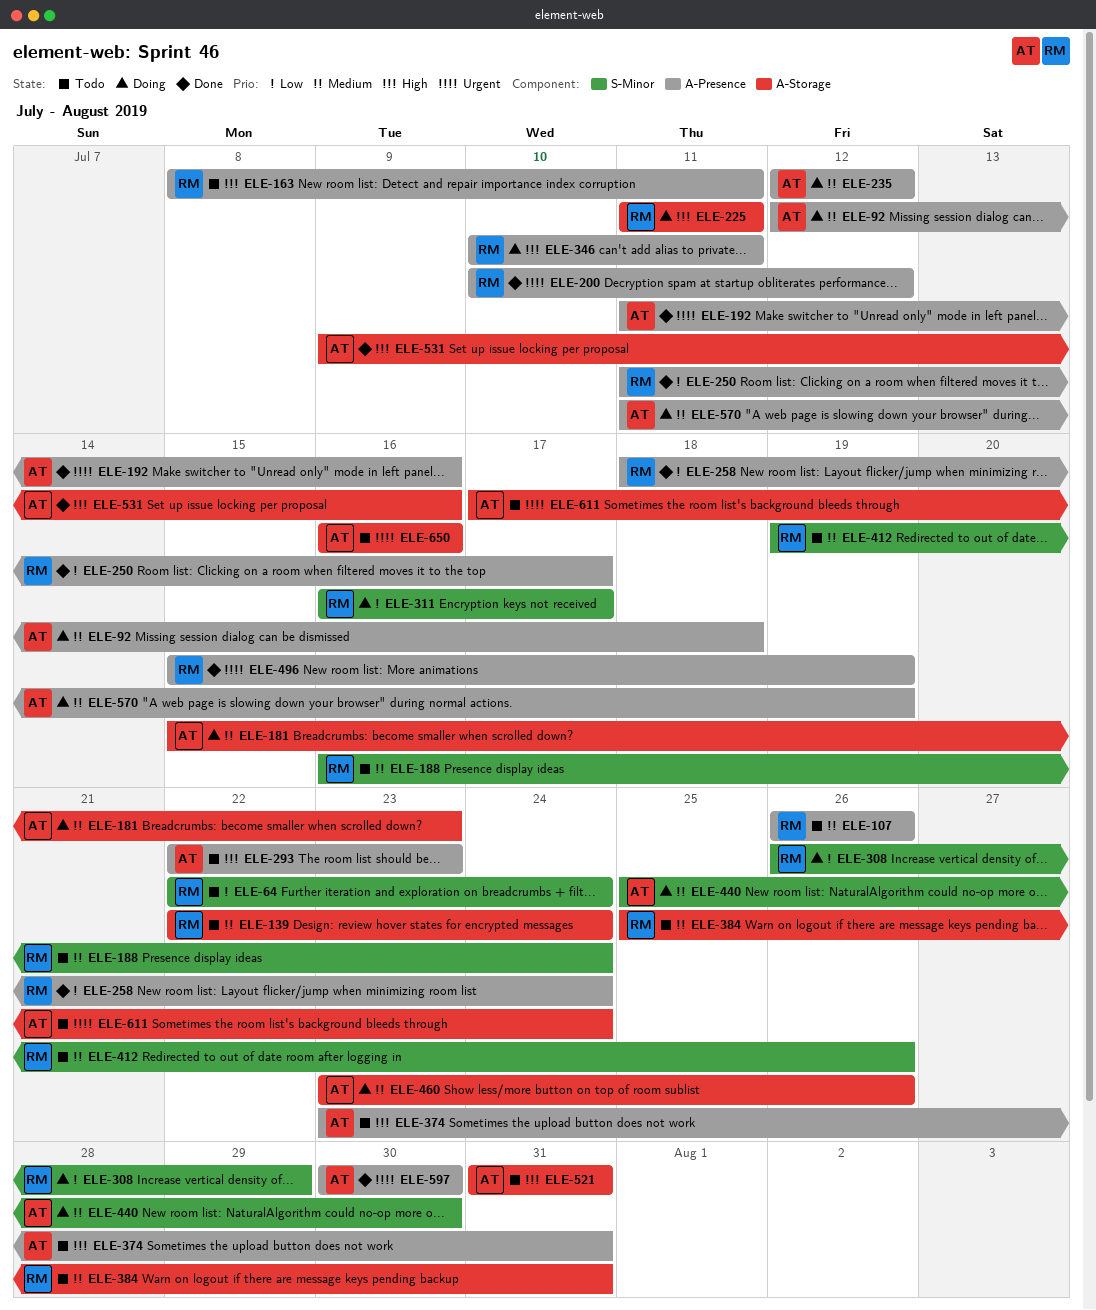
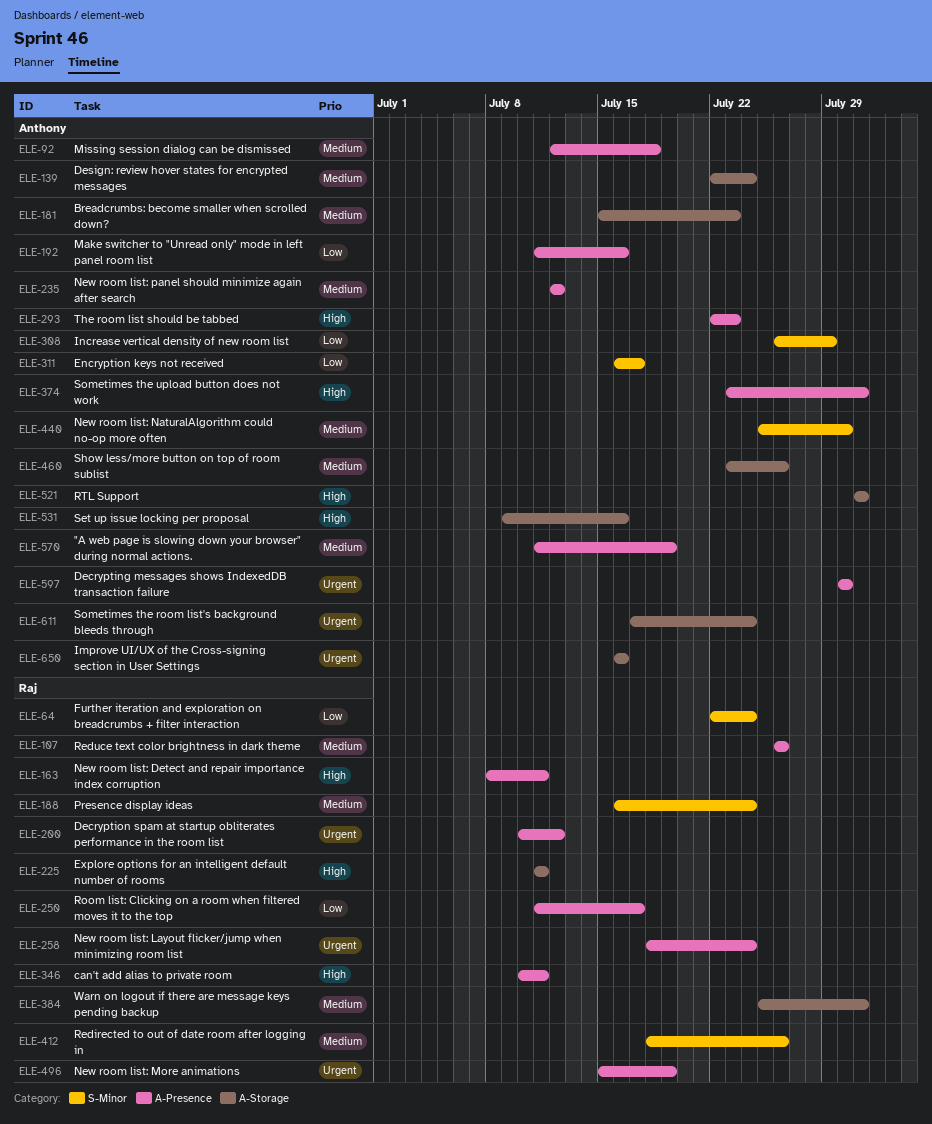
ELE-139, owner: Raj -> Anthony
ELE-192, priority: Urgent -> Low
ELE-258, priority: Low -> Urgent
ELE-308, owner: Raj -> Anthony
ELE-311, owner: Raj -> Anthony
ELE-412, start: Jul 19 -> Jul 18

